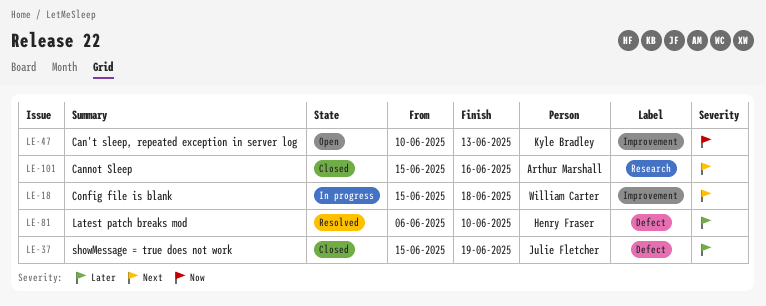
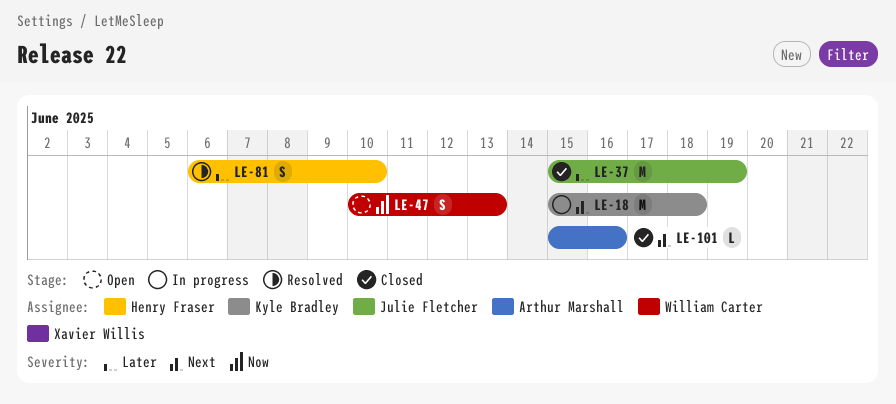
LE-18, owner: William Carter -> Kyle Bradley
LE-47, owner: Kyle Bradley -> William Carter

